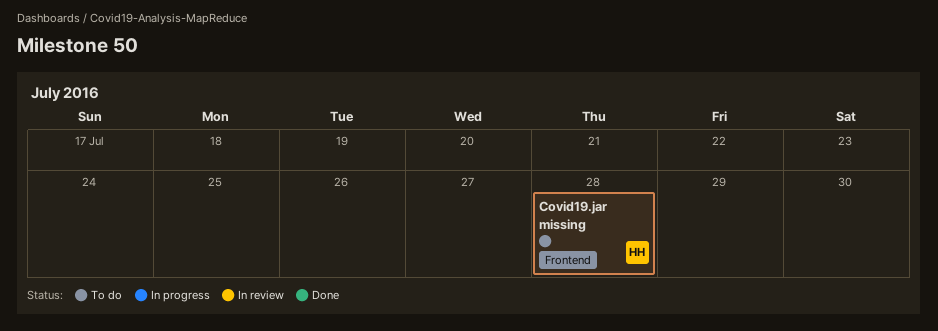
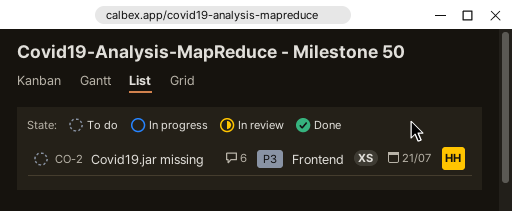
Covid19.jar missing, due: Jul 28 -> Jul 21

